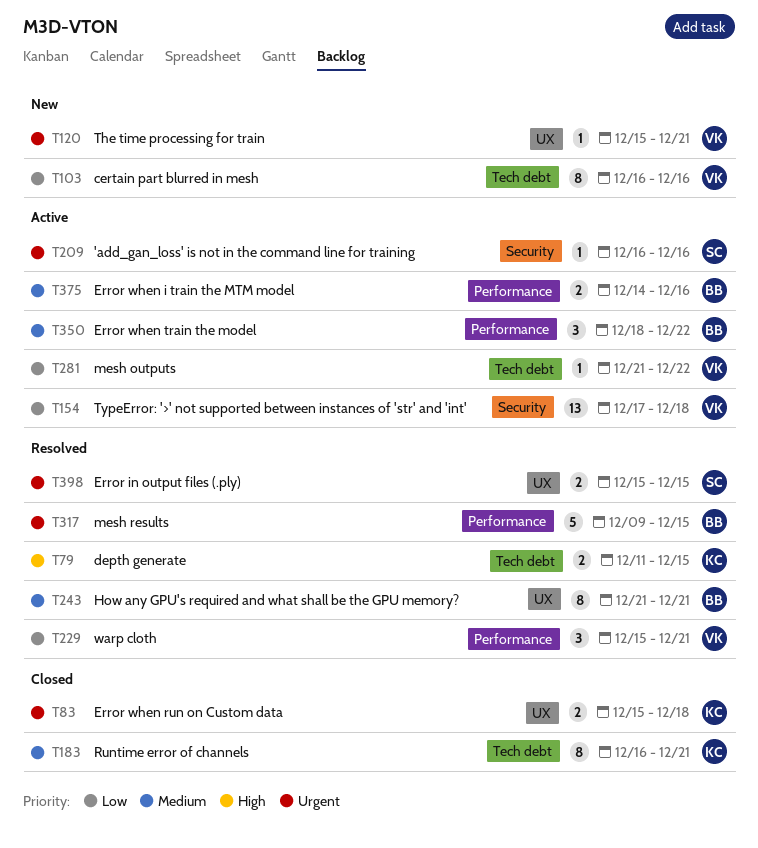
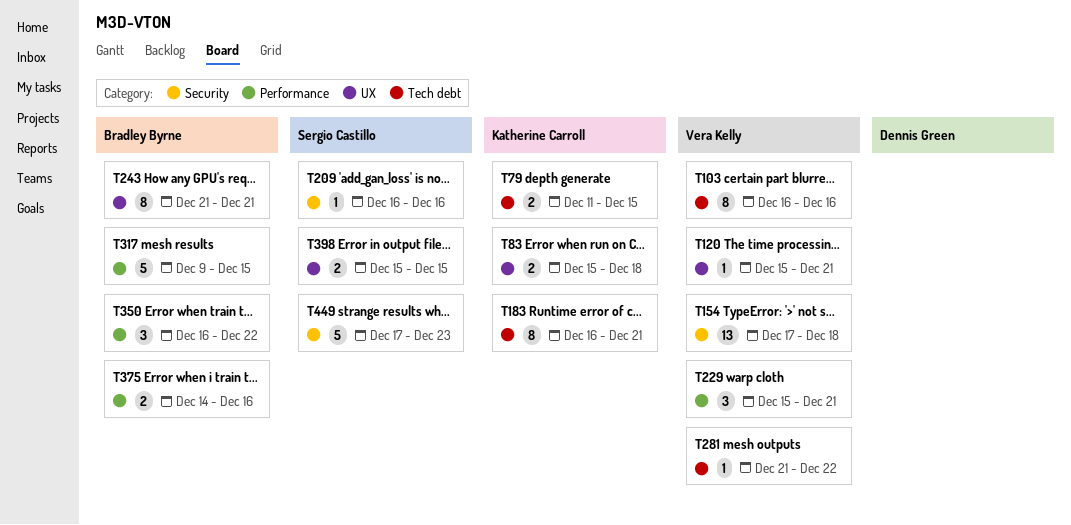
T350, start: Dec 18 -> Dec 16
T449: none -> present

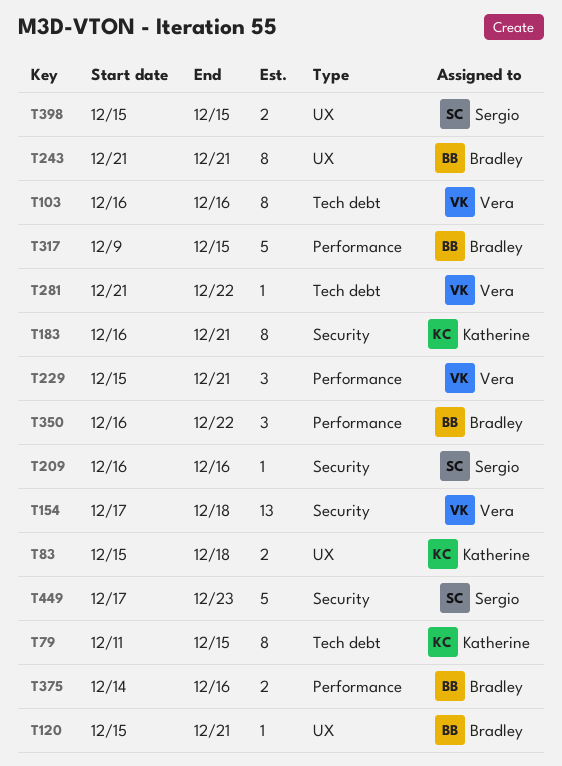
T79, estimate: 2 -> 8
T120, owner: Vera Kelly -> Bradley Byrne
T183, label: Tech debt -> Security

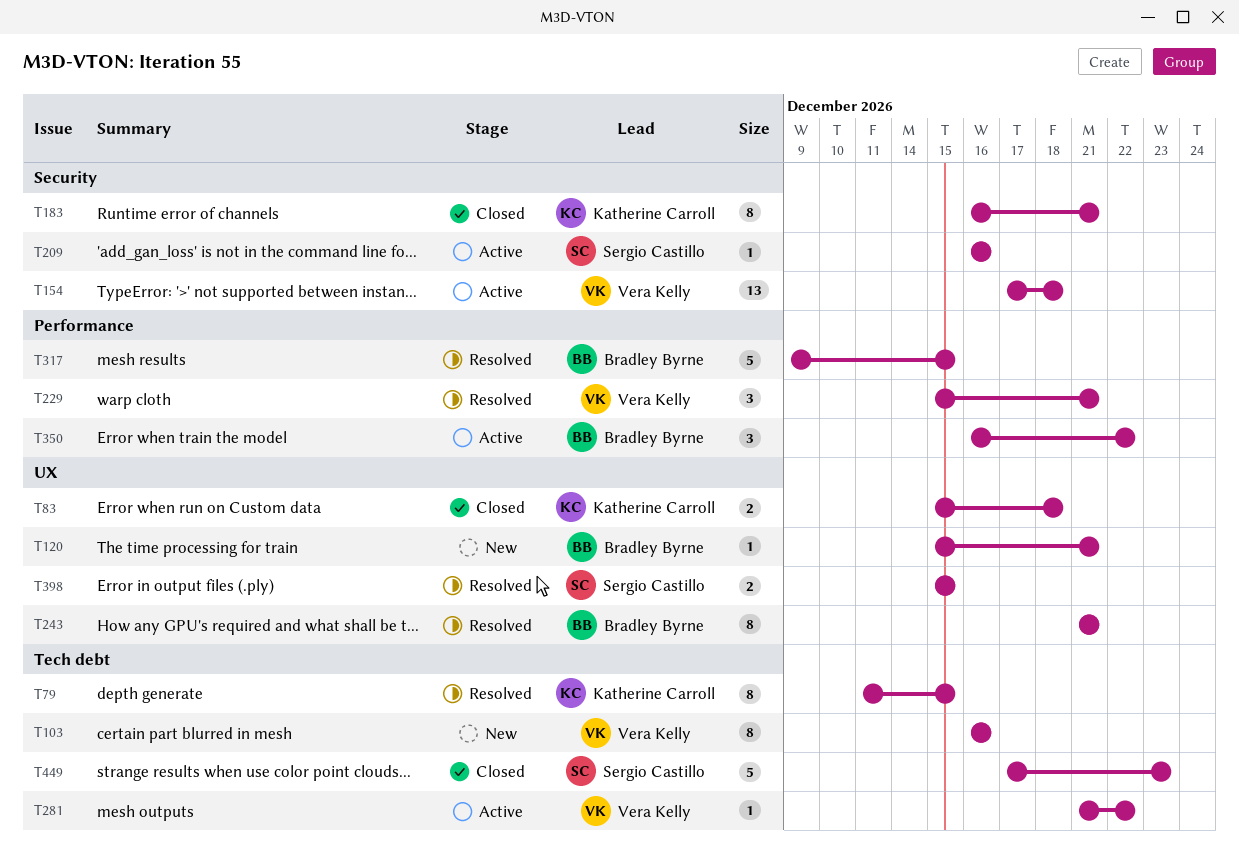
T375: present -> none
T449, label: Security -> Tech debt

